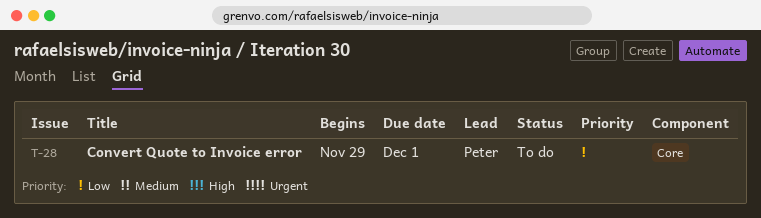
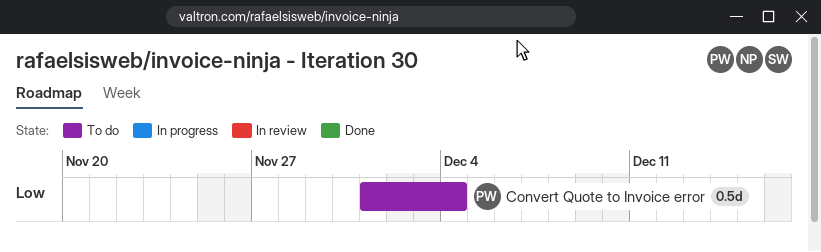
Convert Quote to Invoice error, start: Nov 29 -> Dec 1
Convert Quote to Invoice error, due: Dec 1 -> Dec 4

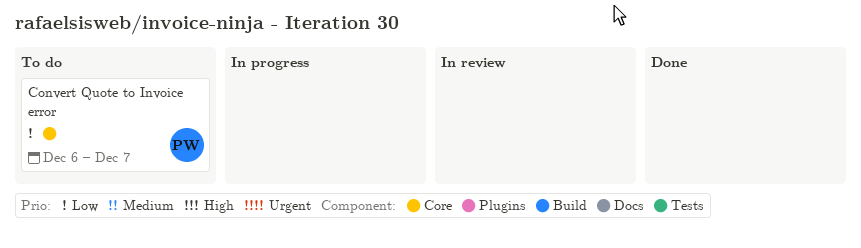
Convert Quote to Invoice error, start: Dec 1 -> Dec 6
Convert Quote to Invoice error, due: Dec 4 -> Dec 7

